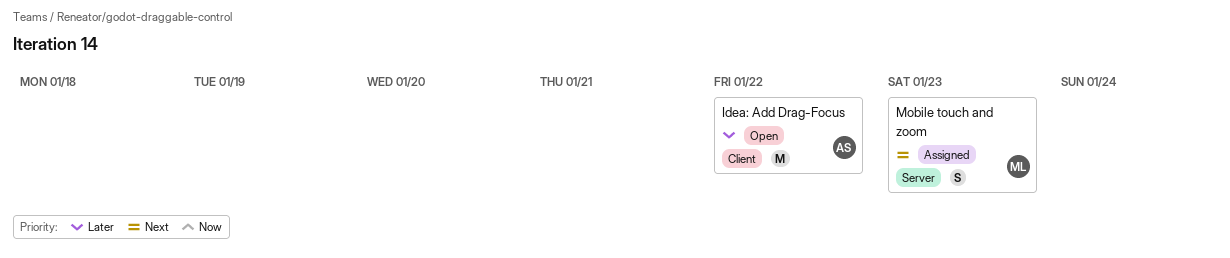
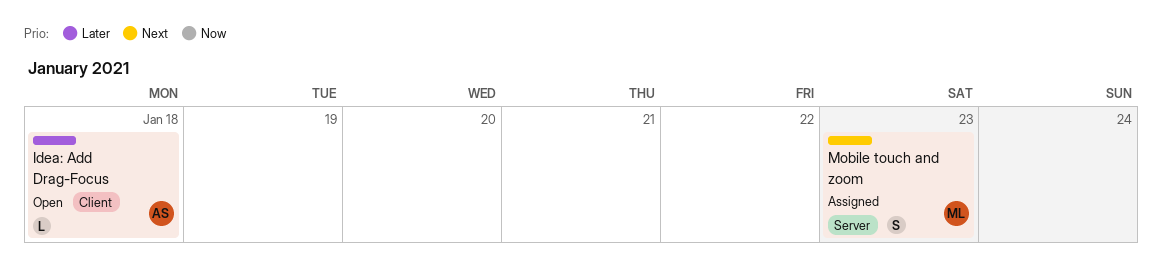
Idea: Add Drag-Focus, estimate: M -> L
Idea: Add Drag-Focus, due: Jan 22 -> Jan 18

